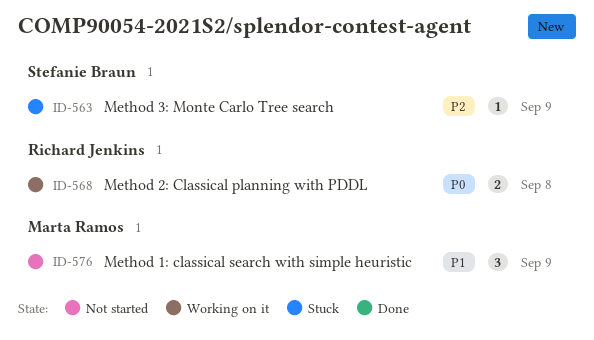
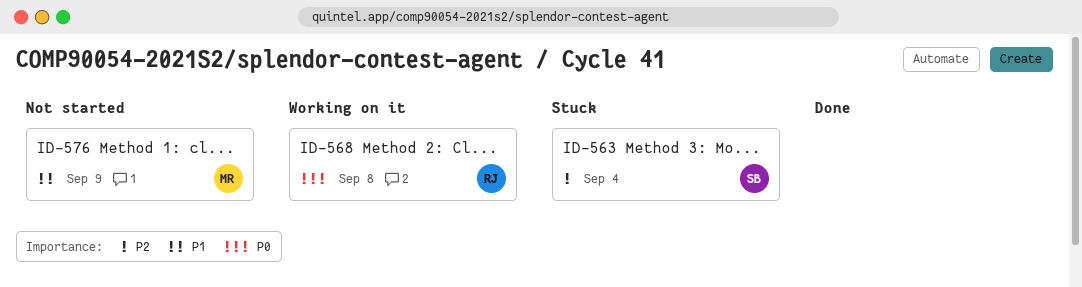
ID-563, due: Sep 9 -> Sep 4

